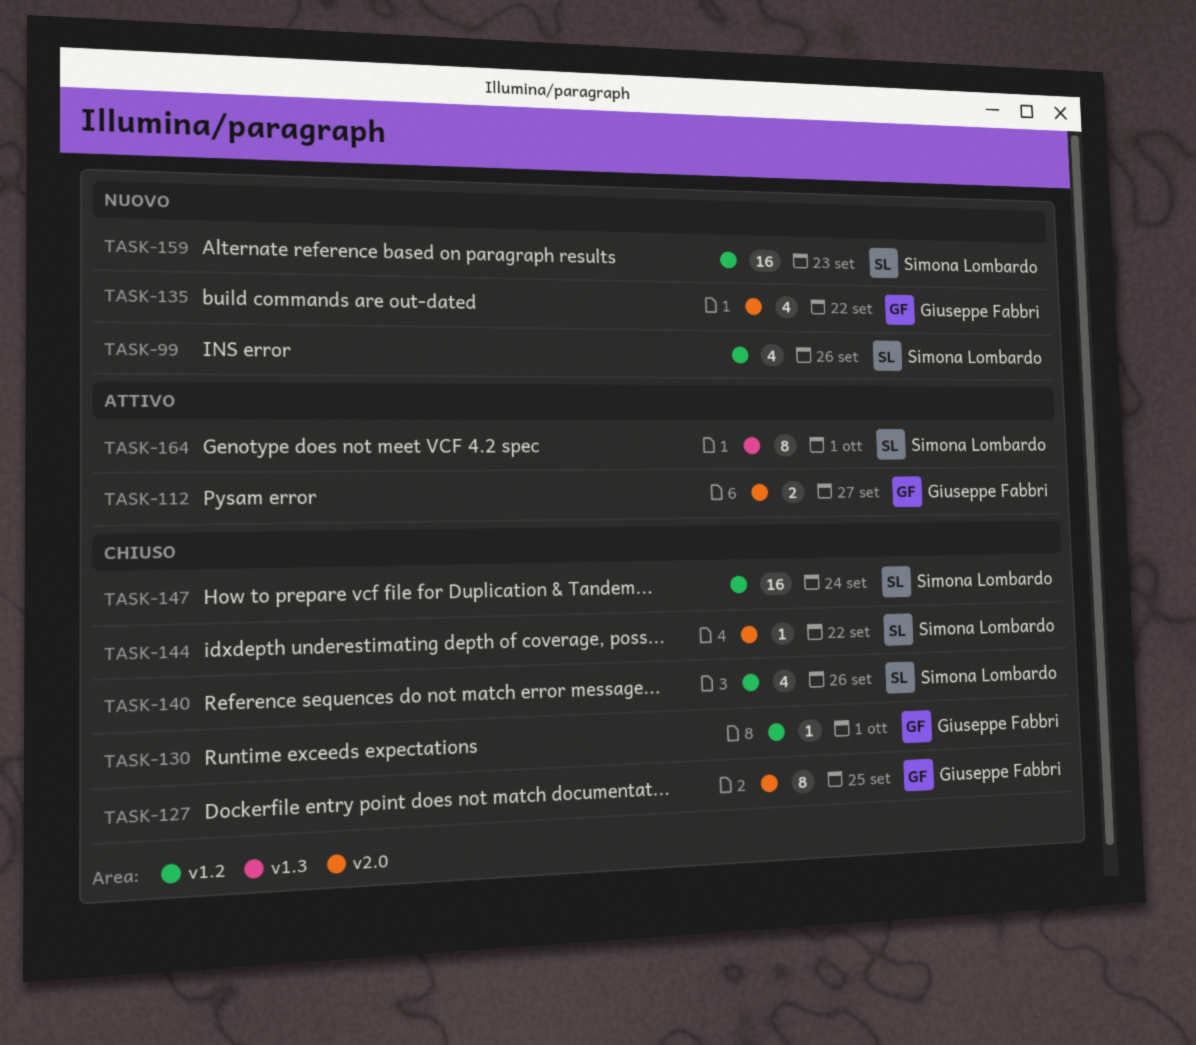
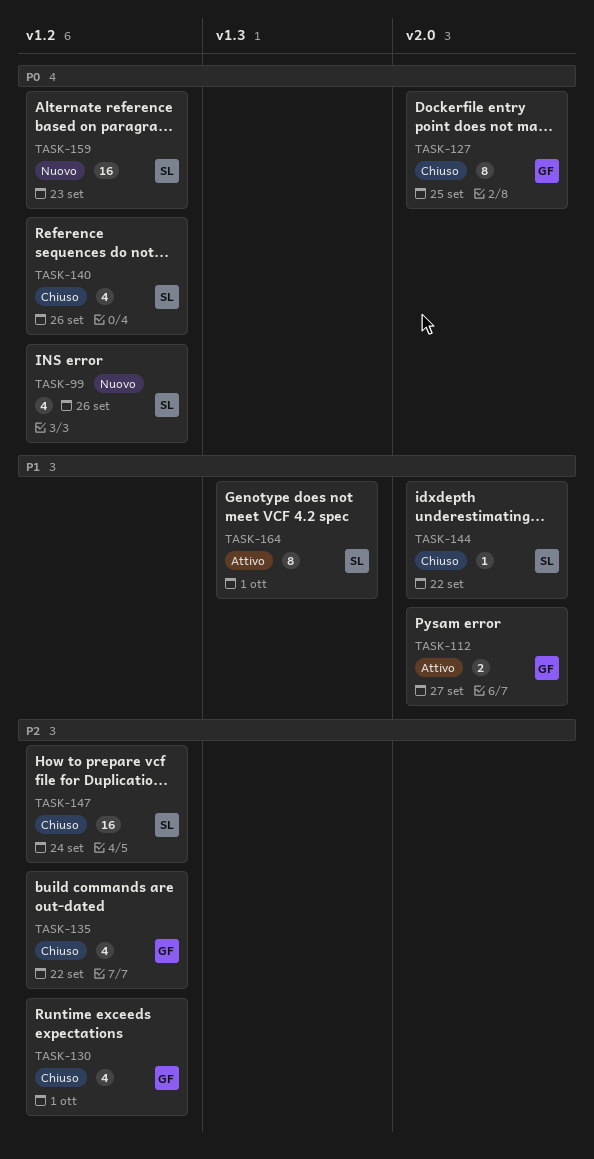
TASK-130, estimate: 1 -> 4
TASK-135, status: Nuovo -> Chiuso
TASK-135, label: v2.0 -> v1.2

